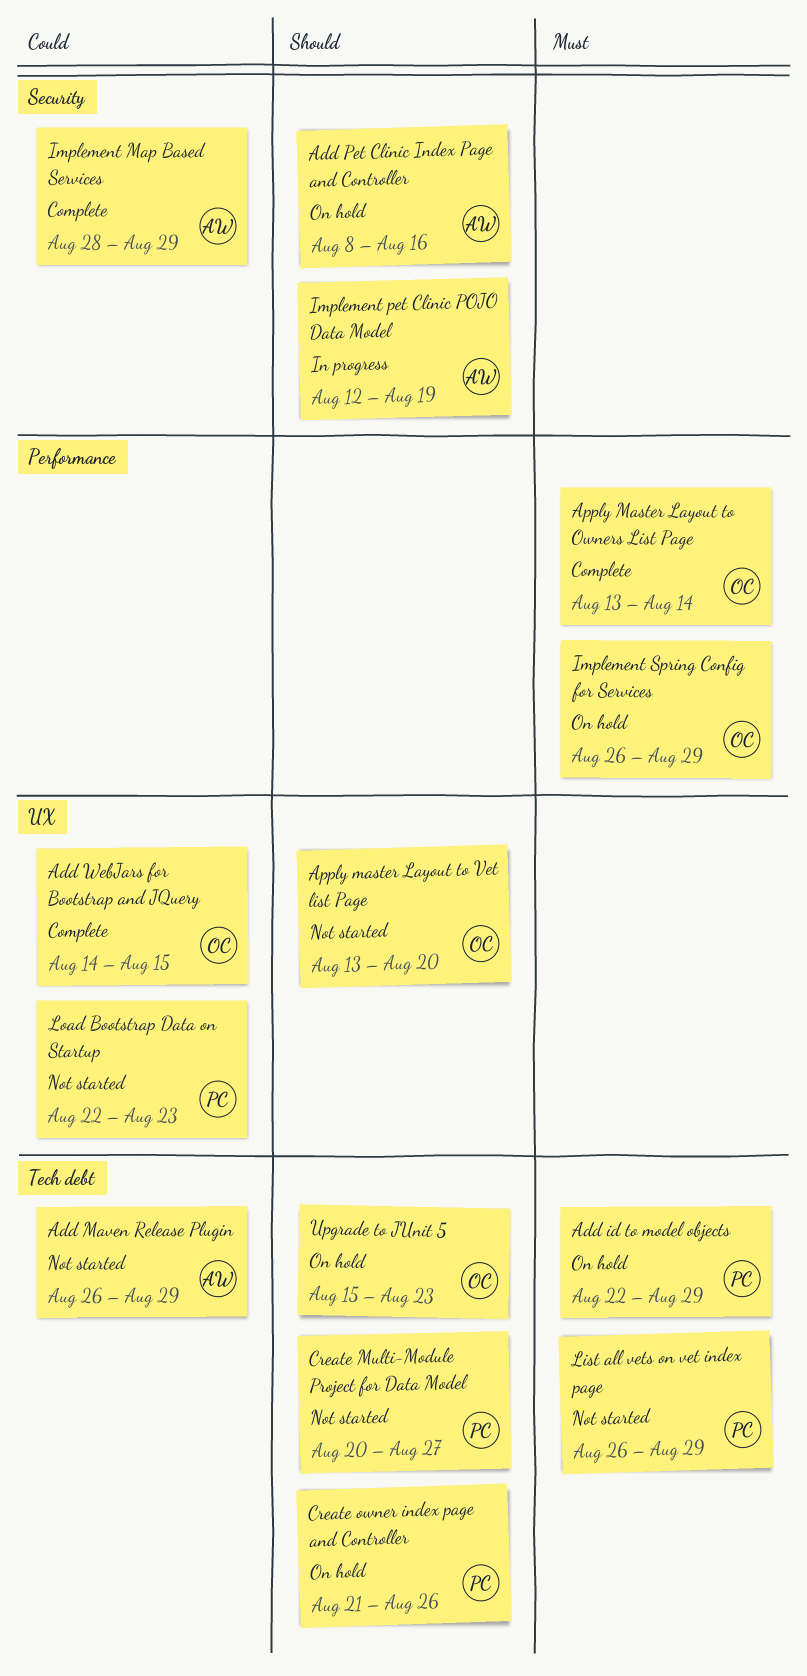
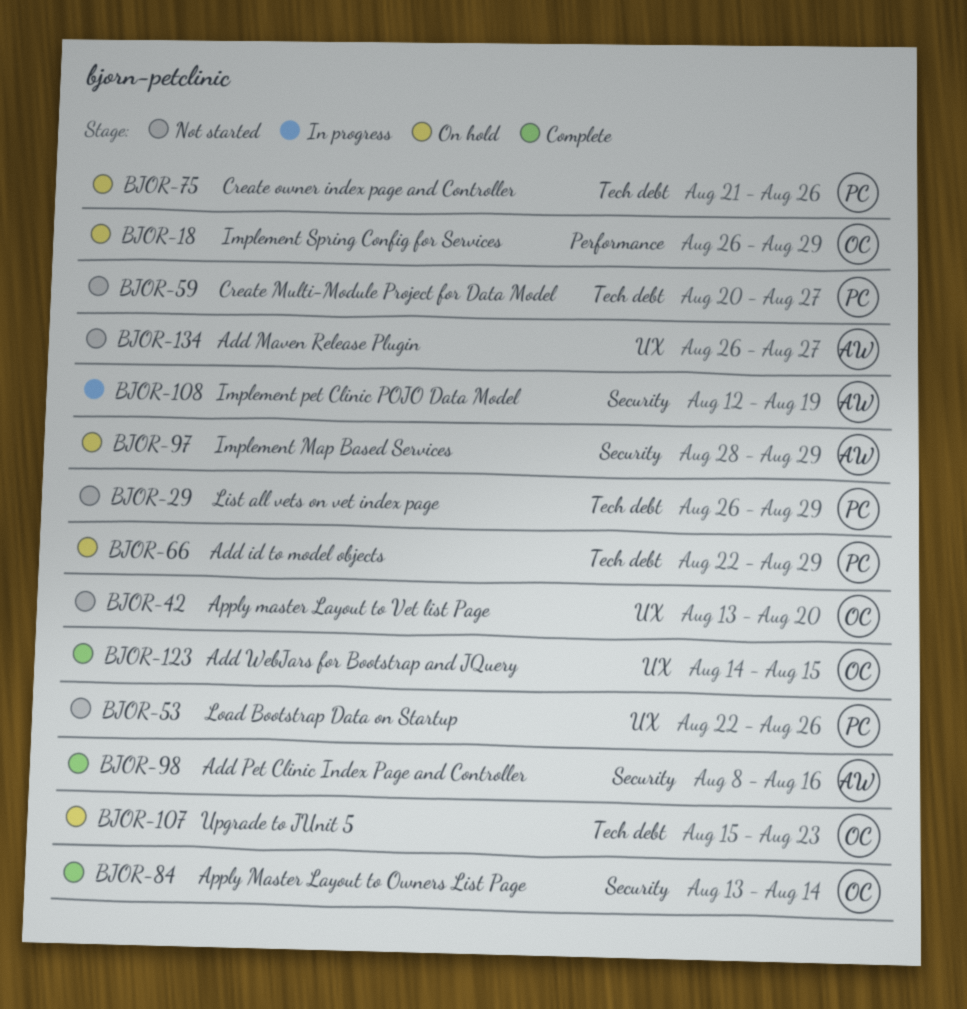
Add Maven Release Plugin, label: Tech debt -> UX
Add Maven Release Plugin, due: Aug 29 -> Aug 27
Add Pet Clinic Index Page and Controller, status: On hold -> Complete
Apply Master Layout to Owners List Page, label: Performance -> Security
Implement Map Based Services, status: Complete -> On hold
Load Bootstrap Data on Startup, due: Aug 23 -> Aug 26

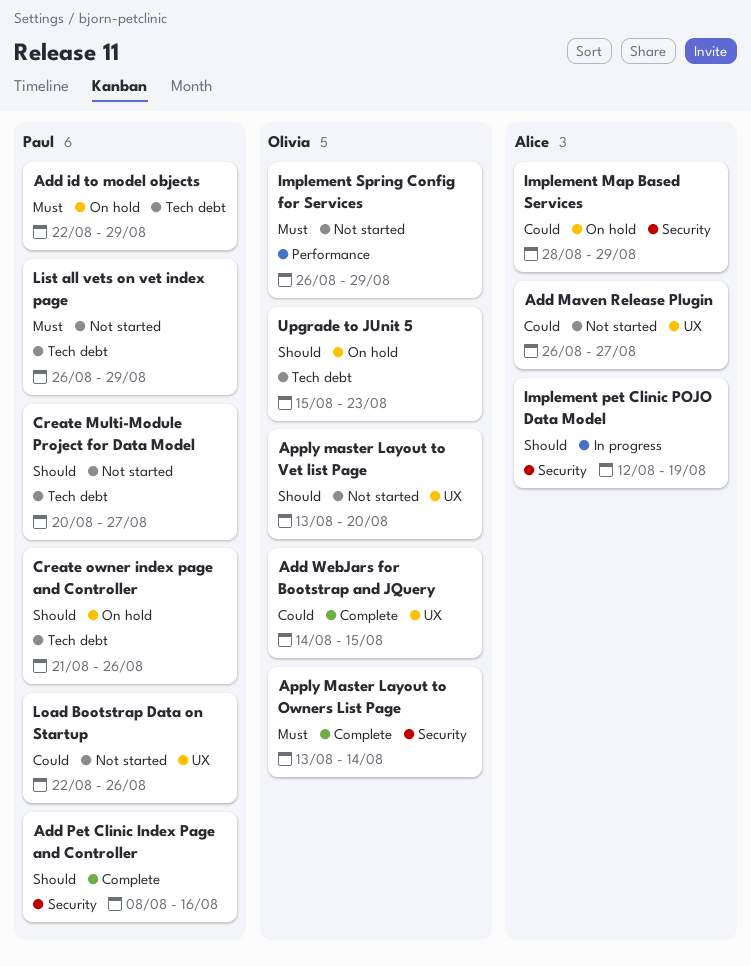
Add Pet Clinic Index Page and Controller, owner: Alice -> Paul
Implement Spring Config for Services, status: On hold -> Not started

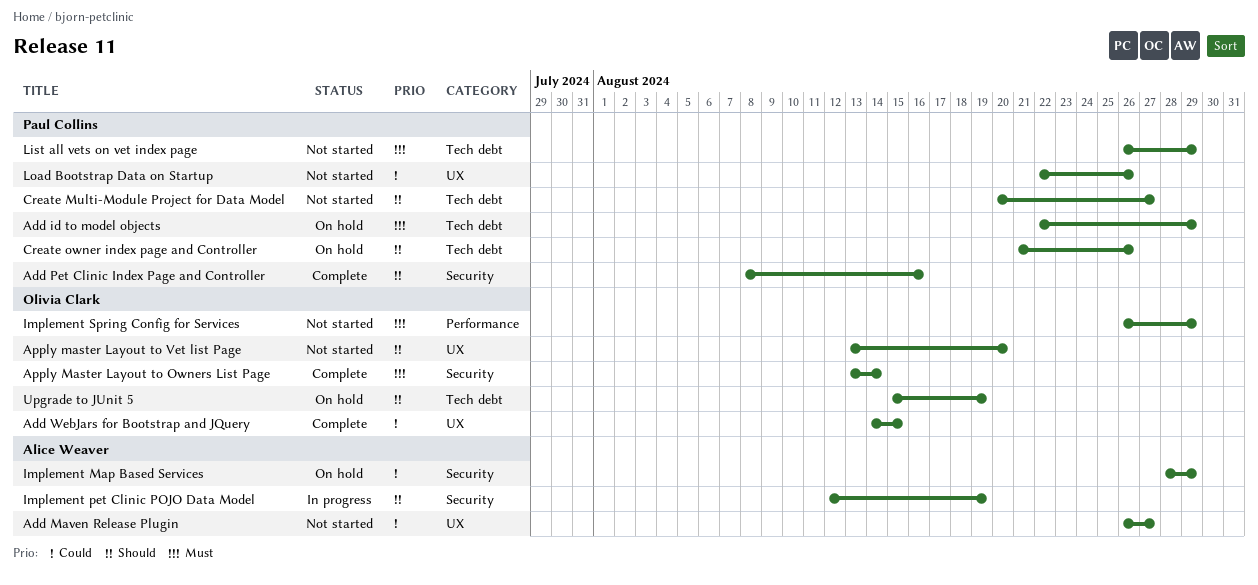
Upgrade to JUnit 5, due: Aug 23 -> Aug 19

